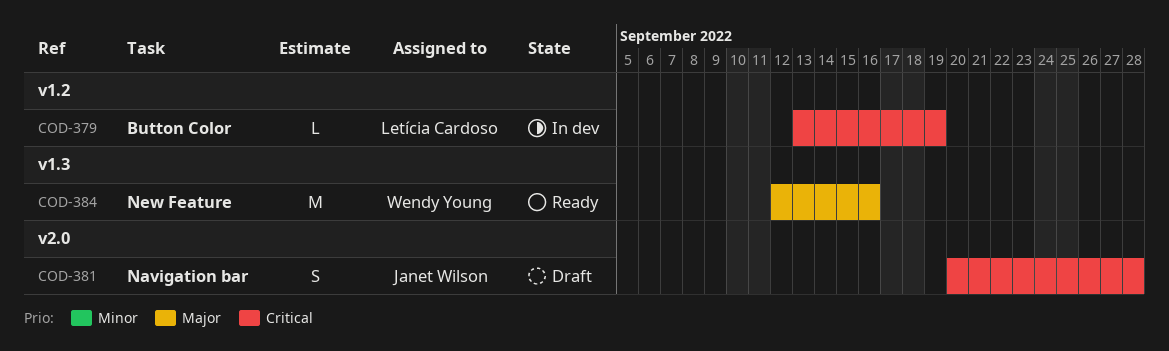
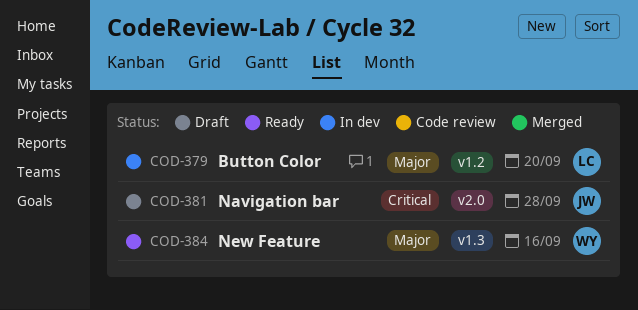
COD-379, priority: Critical -> Major
COD-379, due: Sep 19 -> Sep 20

